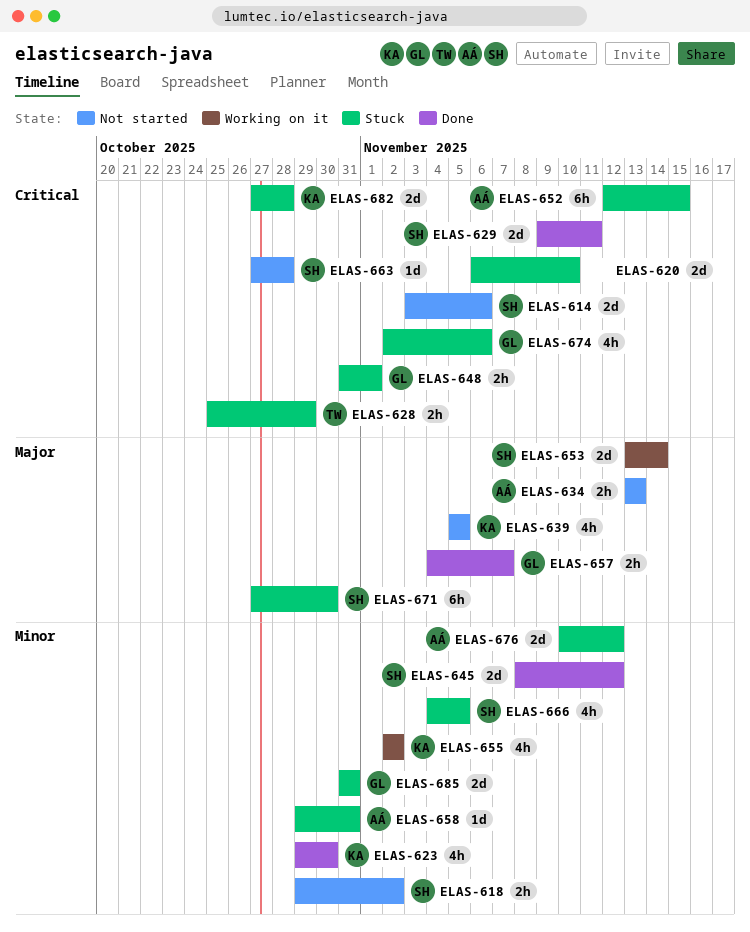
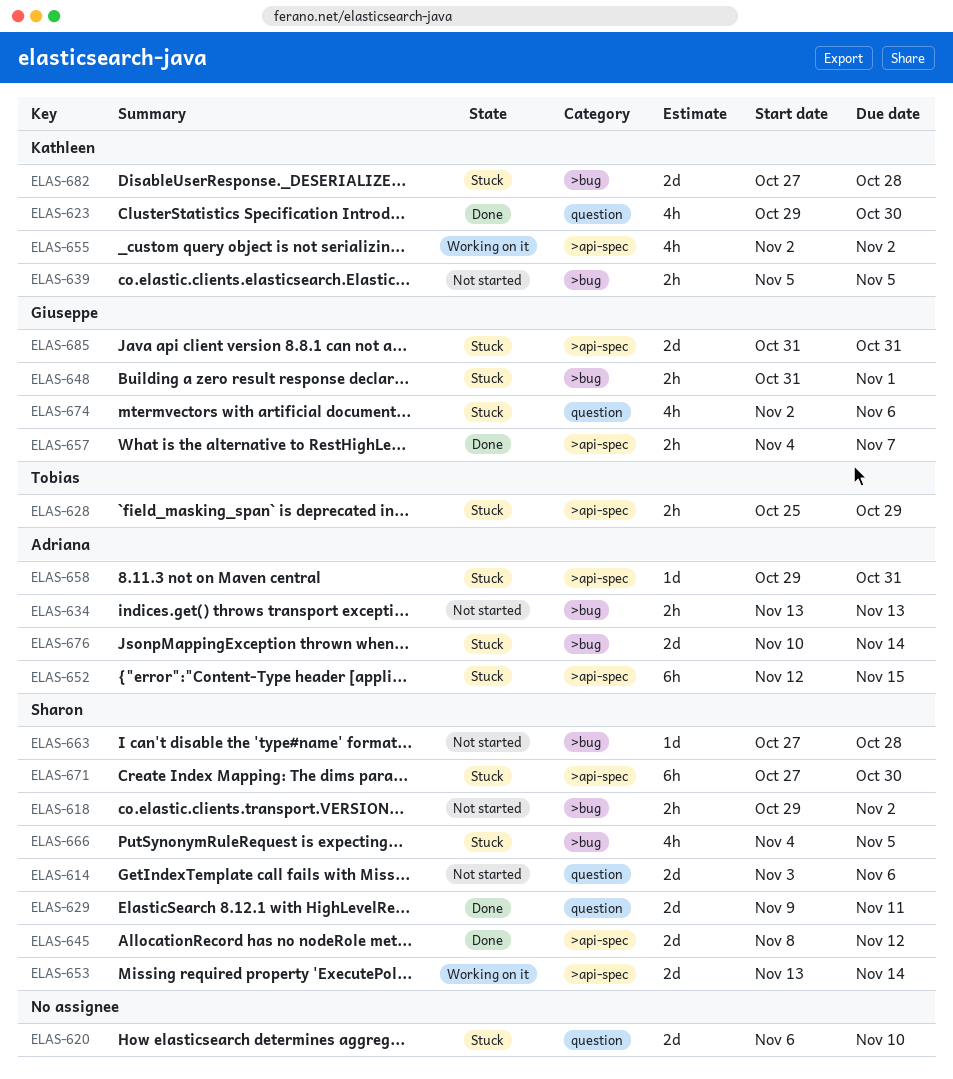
ELAS-639, estimate: 4h -> 2h
ELAS-676, due: Nov 12 -> Nov 14

